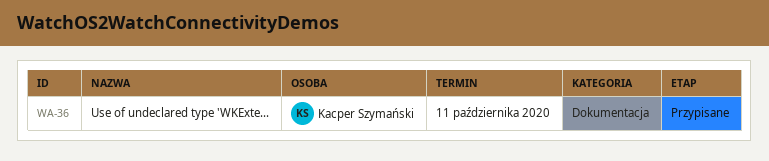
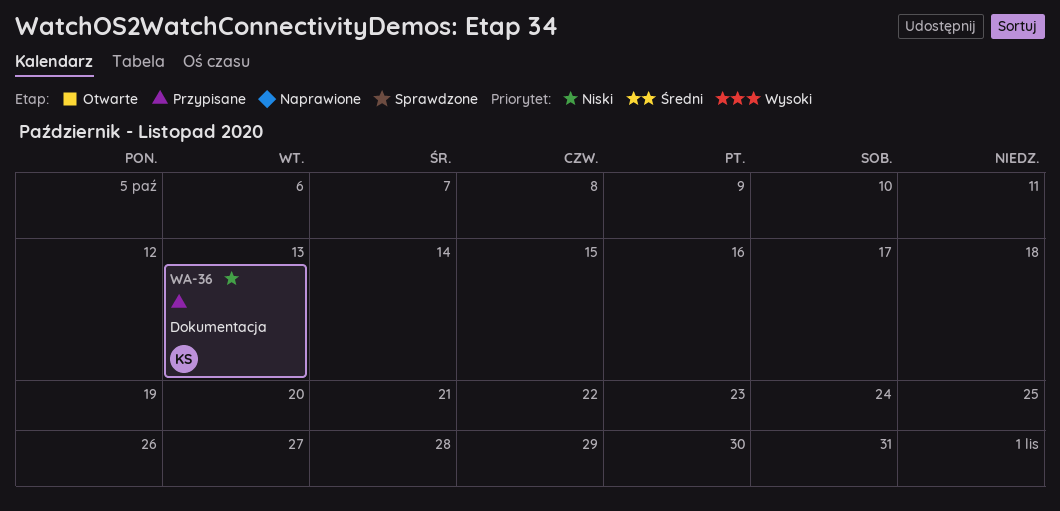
WA-36, due: Oct 11 -> Oct 13

